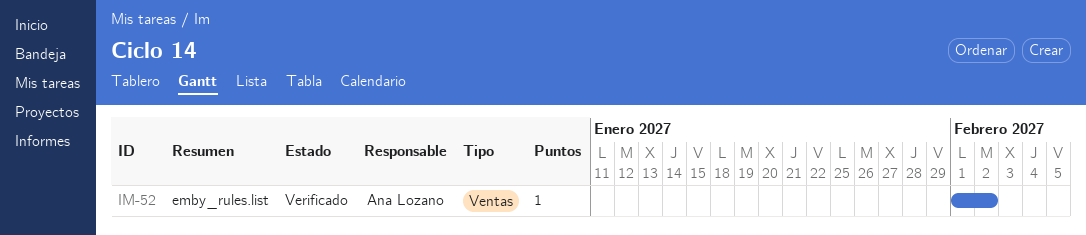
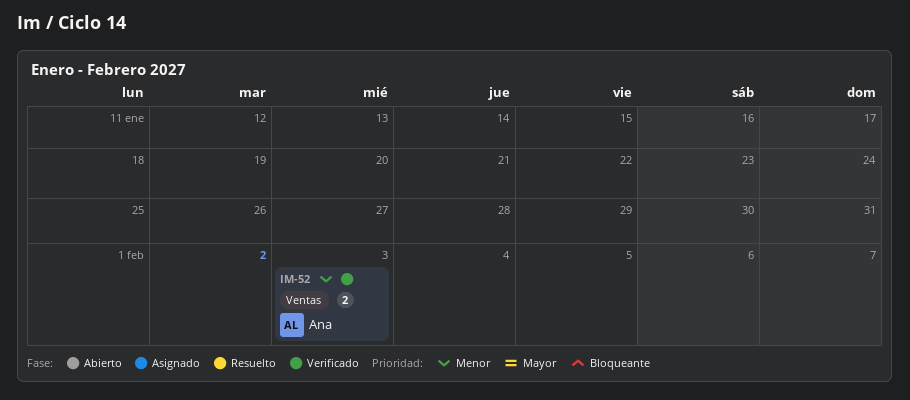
IM-52, estimate: 1 -> 2
IM-52, due: Feb 2 -> Feb 3

